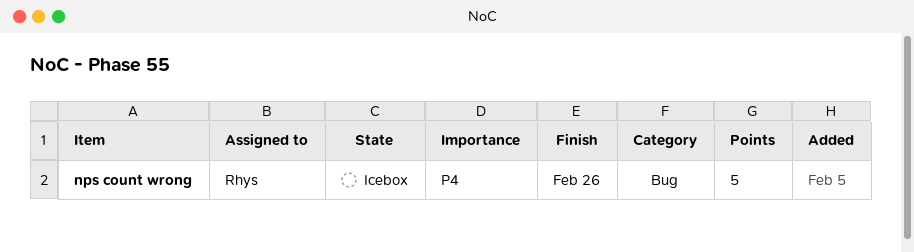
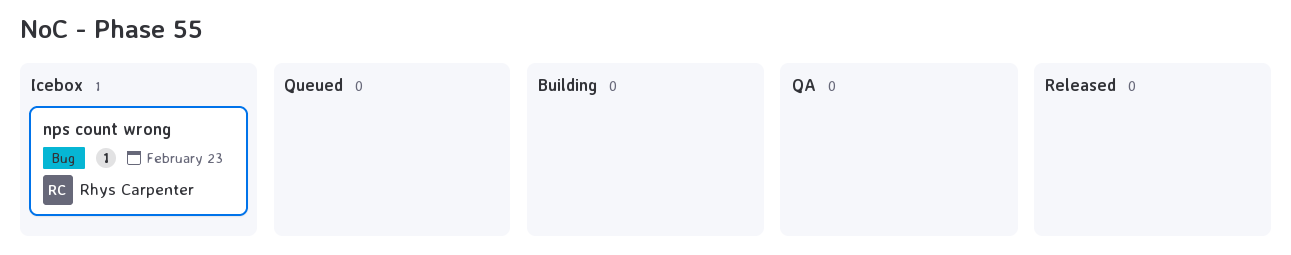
nps count wrong, estimate: 5 -> 1
nps count wrong, due: Feb 26 -> Feb 23

